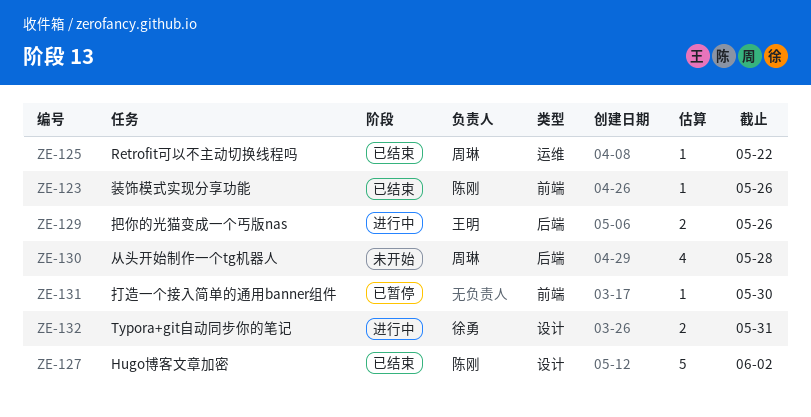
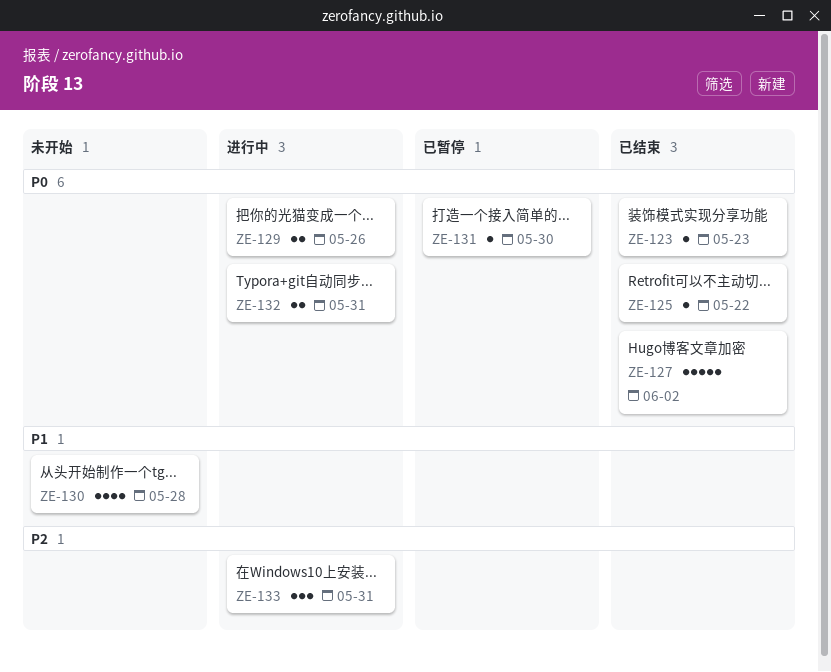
ZE-123, due: May 26 -> May 23
ZE-133: none -> present

